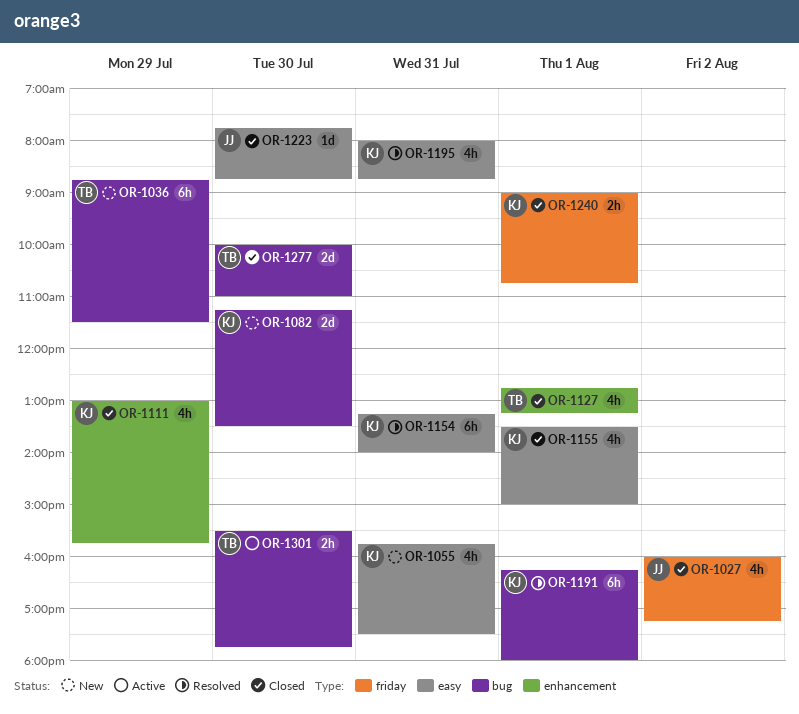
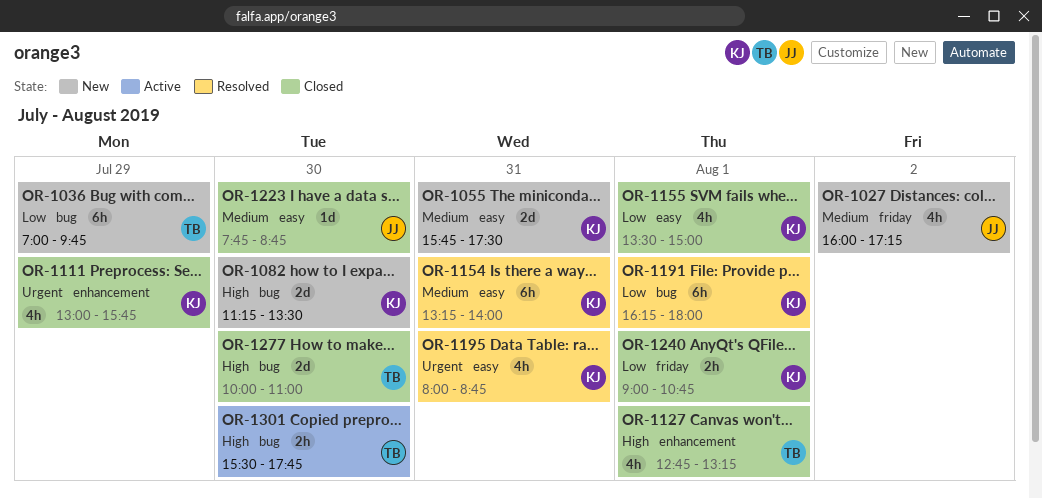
OR-1027, status: Closed -> New
OR-1036, begins: 08:45 -> 07:00
OR-1036, ends: 11:30 -> 09:45
OR-1055, estimate: 4h -> 2d

